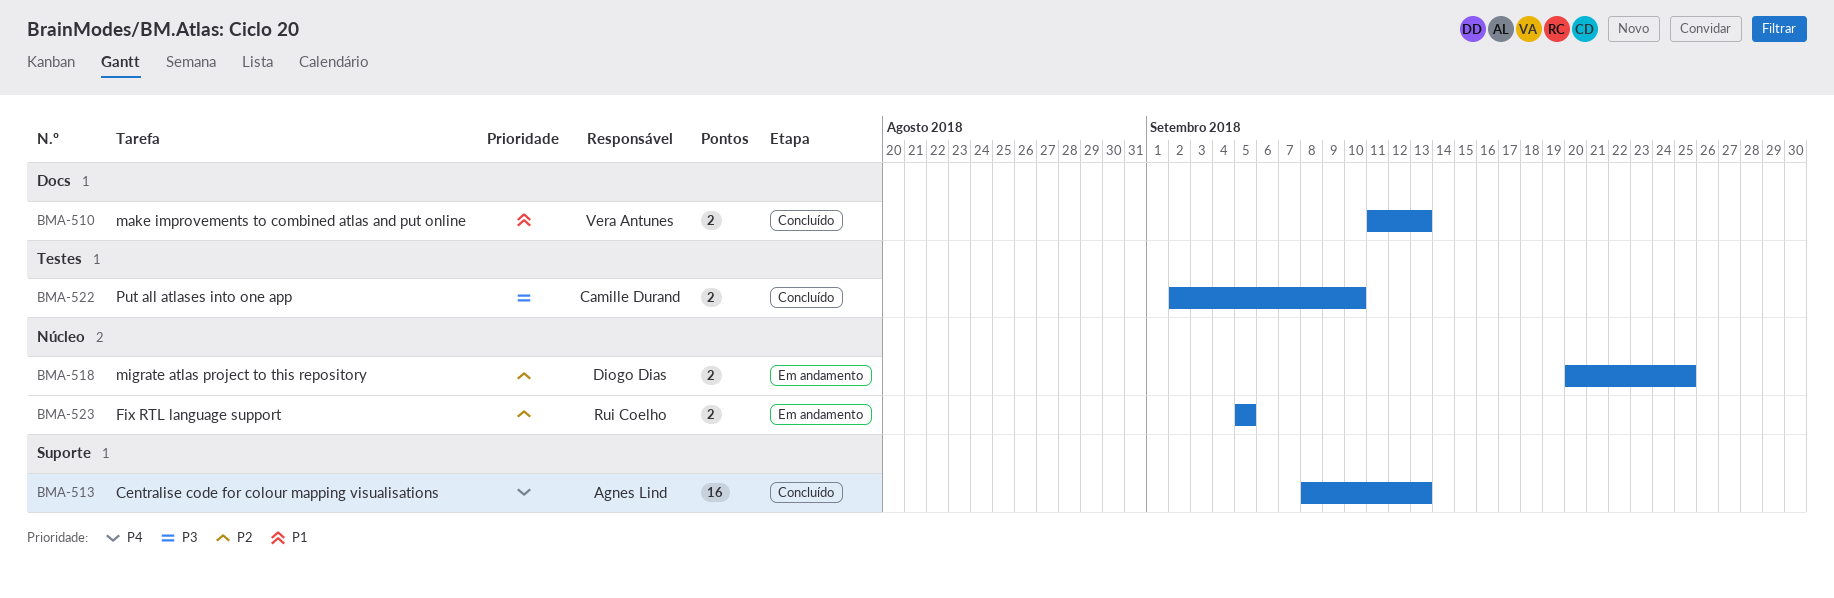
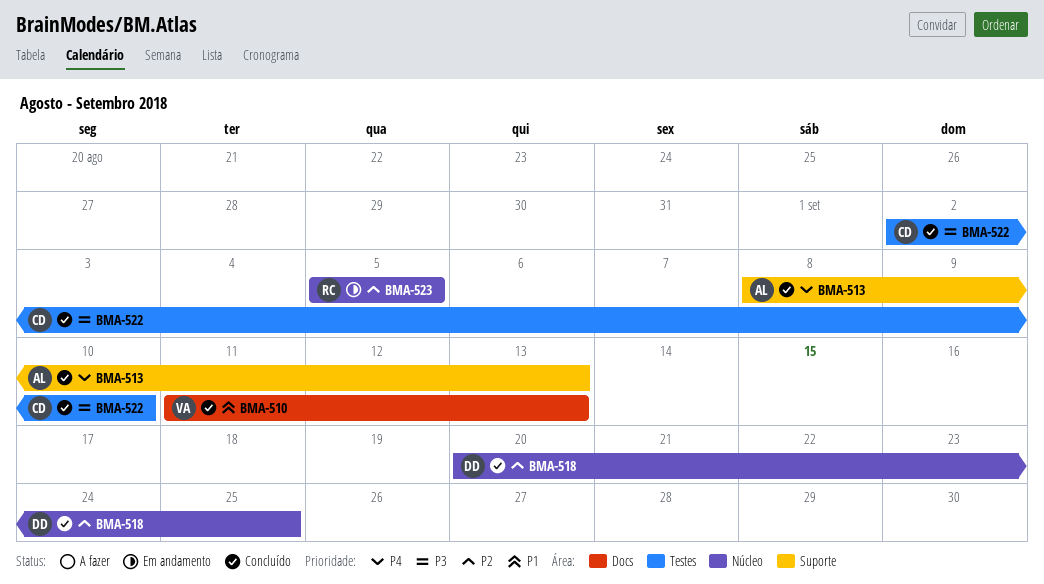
BMA-518, status: Em andamento -> Concluído

